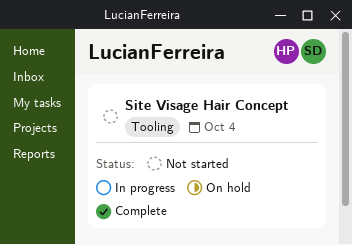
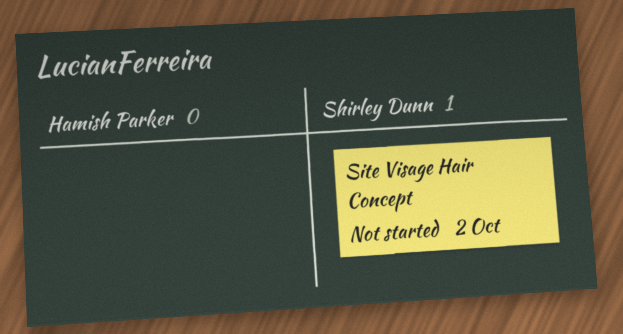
Site Visage Hair Concept, due: Oct 4 -> Oct 2

